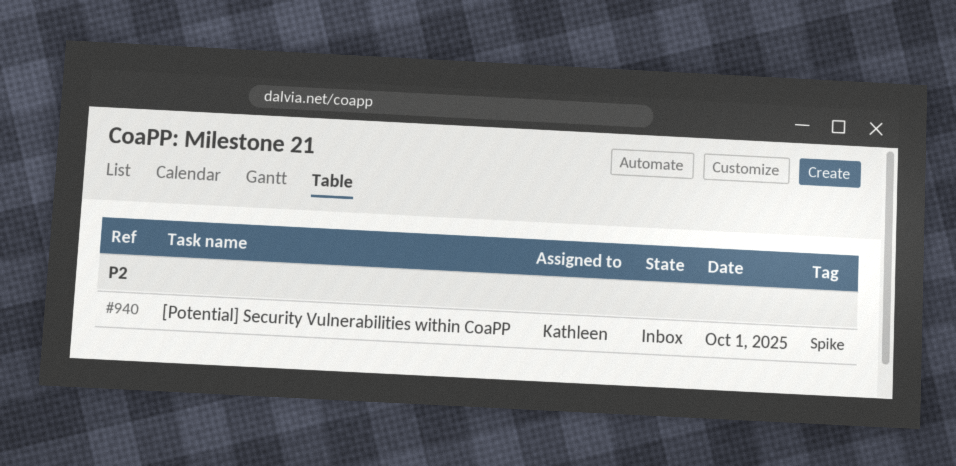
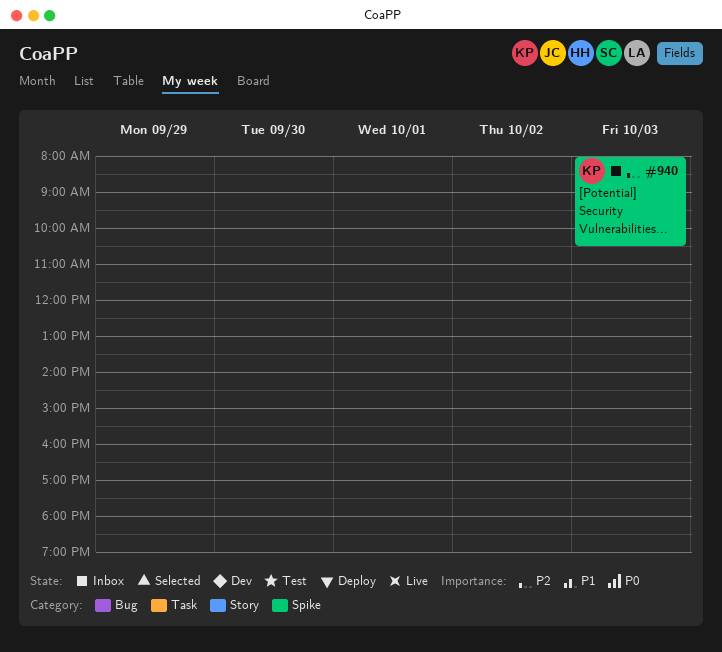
#940, day: Oct 1 -> Oct 3

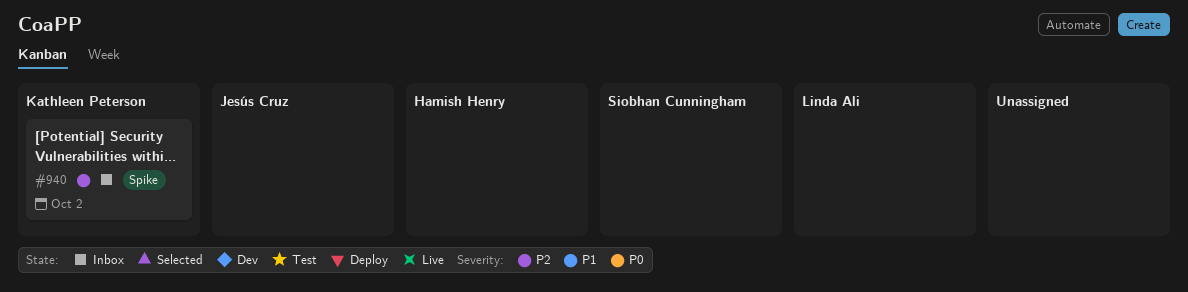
#940, day: Oct 3 -> Oct 2

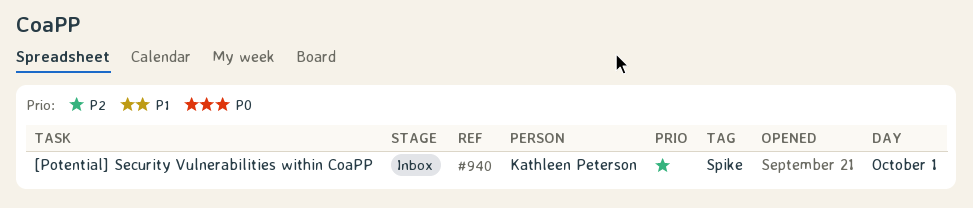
#940, day: Oct 2 -> Oct 1

